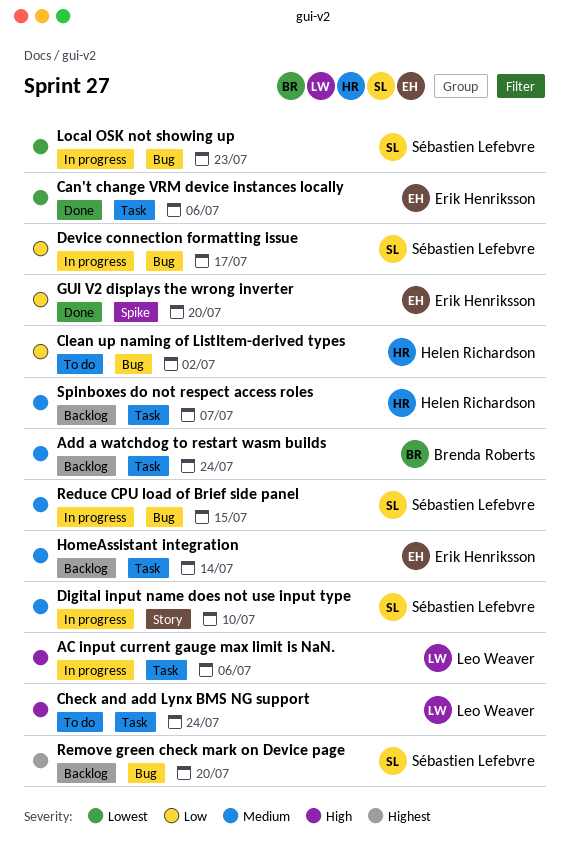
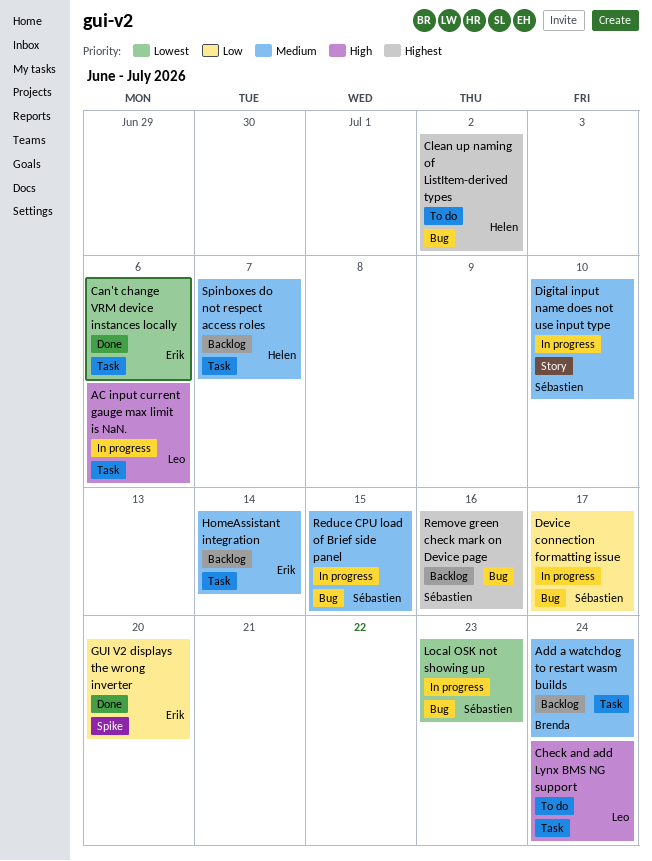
Clean up naming of ListItem-derived types, priority: Low -> Highest
Remove green check mark on Device page, due: Jul 20 -> Jul 16

